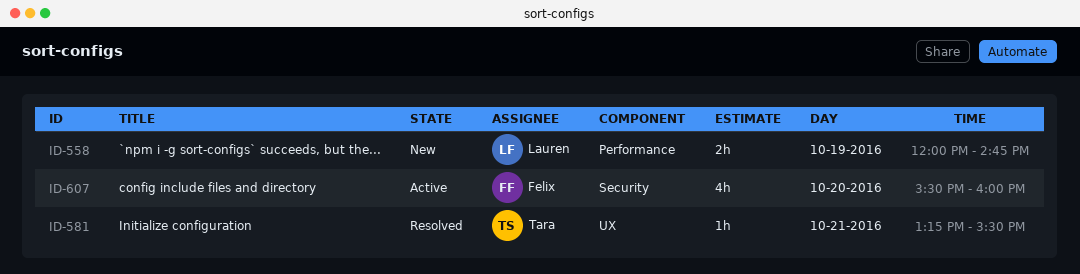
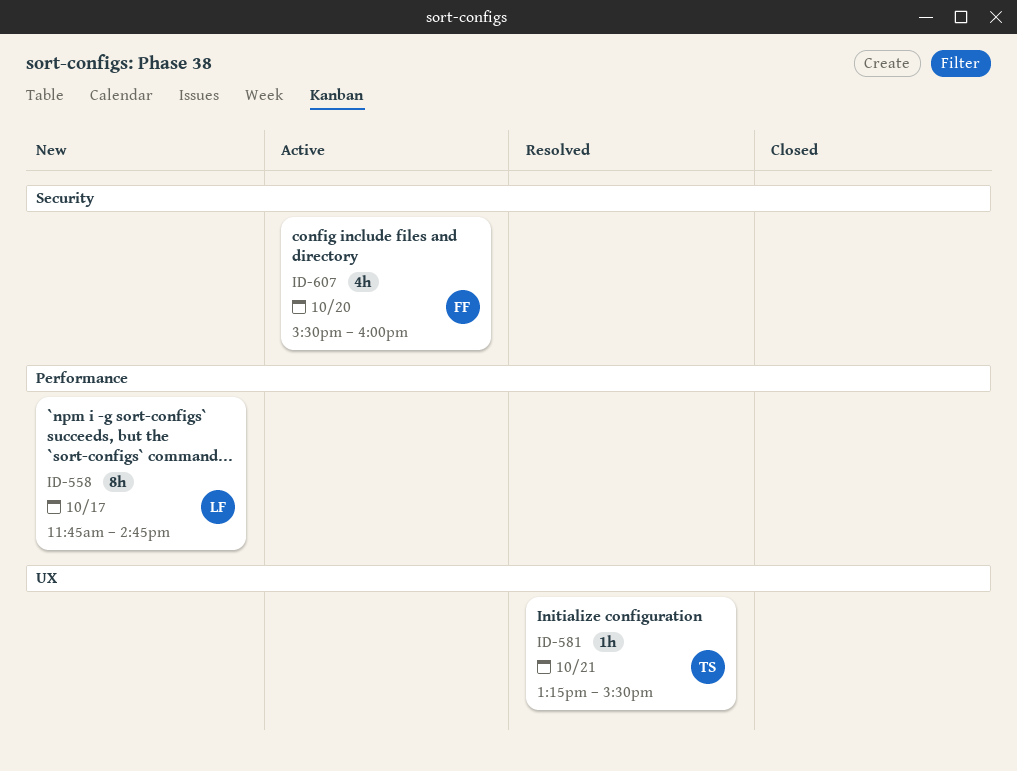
ID-558, estimate: 2h -> 8h
ID-558, day: Oct 19 -> Oct 17
ID-558, begins: 12:00 -> 11:45

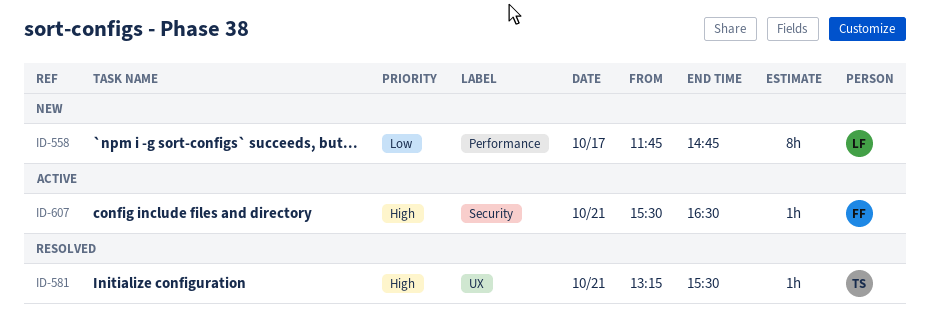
ID-607, estimate: 4h -> 1h
ID-607, day: Oct 20 -> Oct 21
ID-607, ends: 16:00 -> 16:30

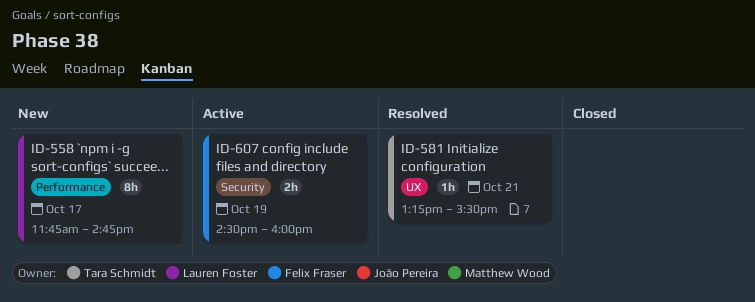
ID-607, estimate: 1h -> 2h
ID-607, day: Oct 21 -> Oct 19
ID-607, begins: 15:30 -> 14:30
ID-607, ends: 16:30 -> 16:00

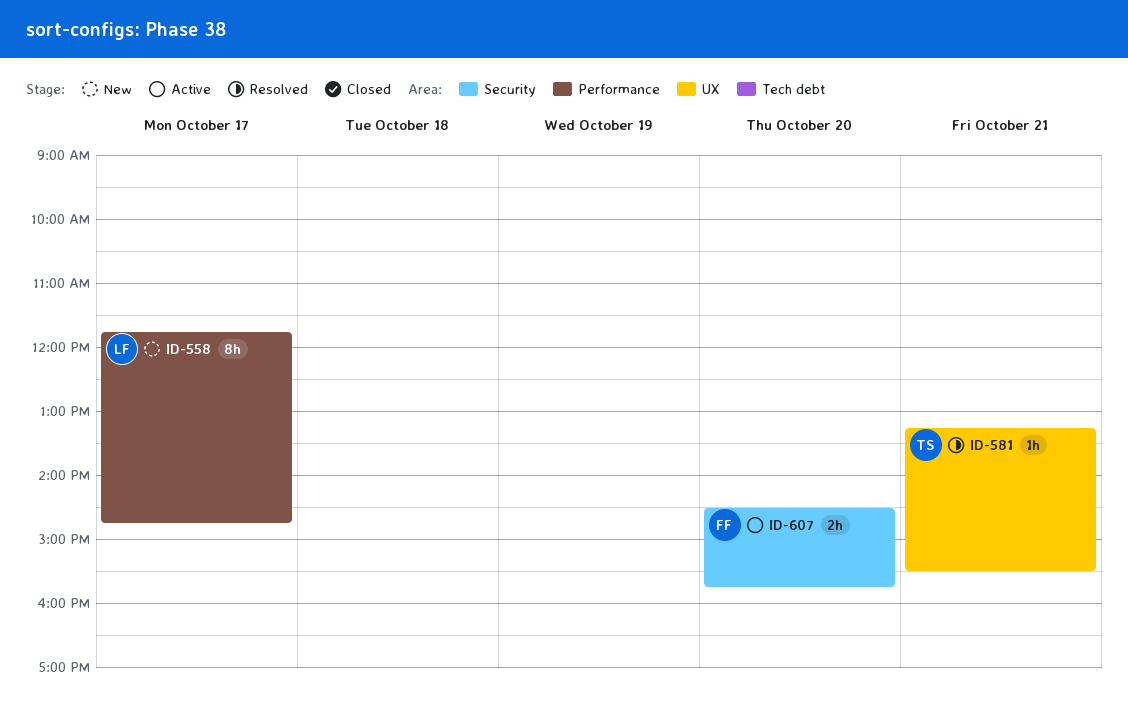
ID-607, day: Oct 19 -> Oct 20
ID-607, ends: 16:00 -> 15:45

